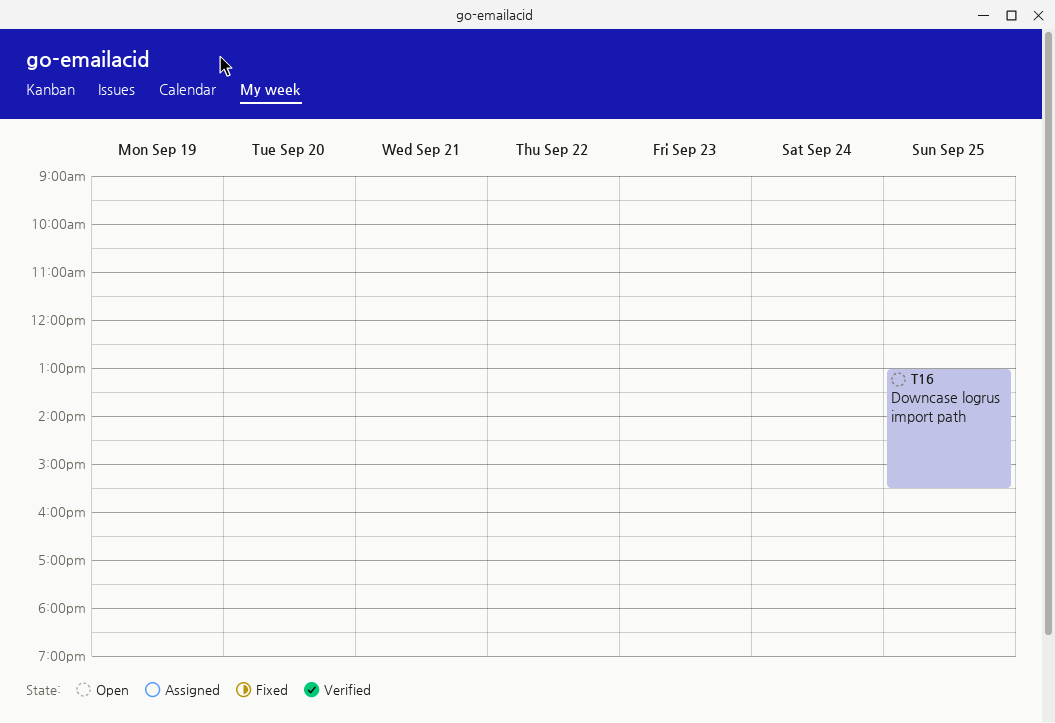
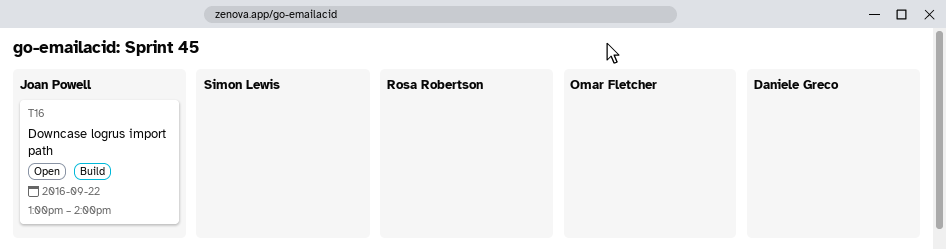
T16, day: Sep 25 -> Sep 22
T16, ends: 15:30 -> 14:00

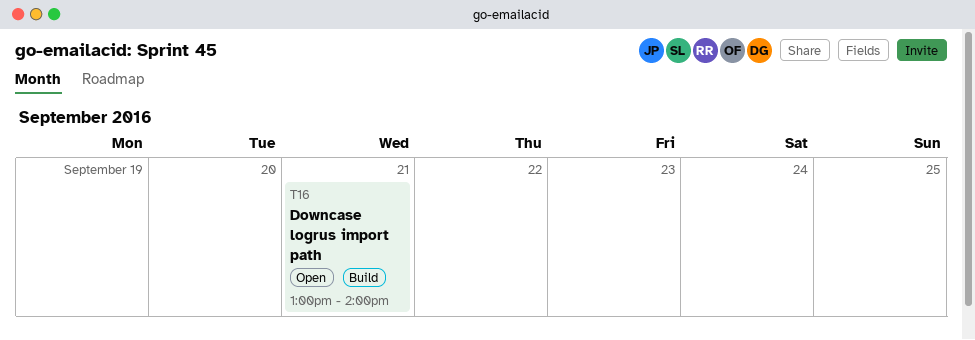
T16, day: Sep 22 -> Sep 21

